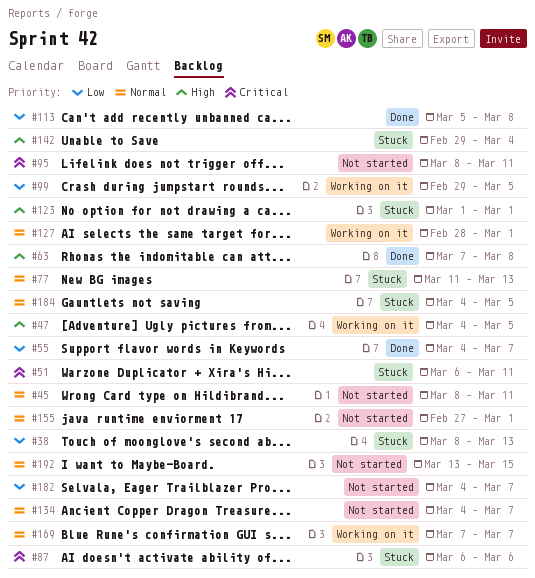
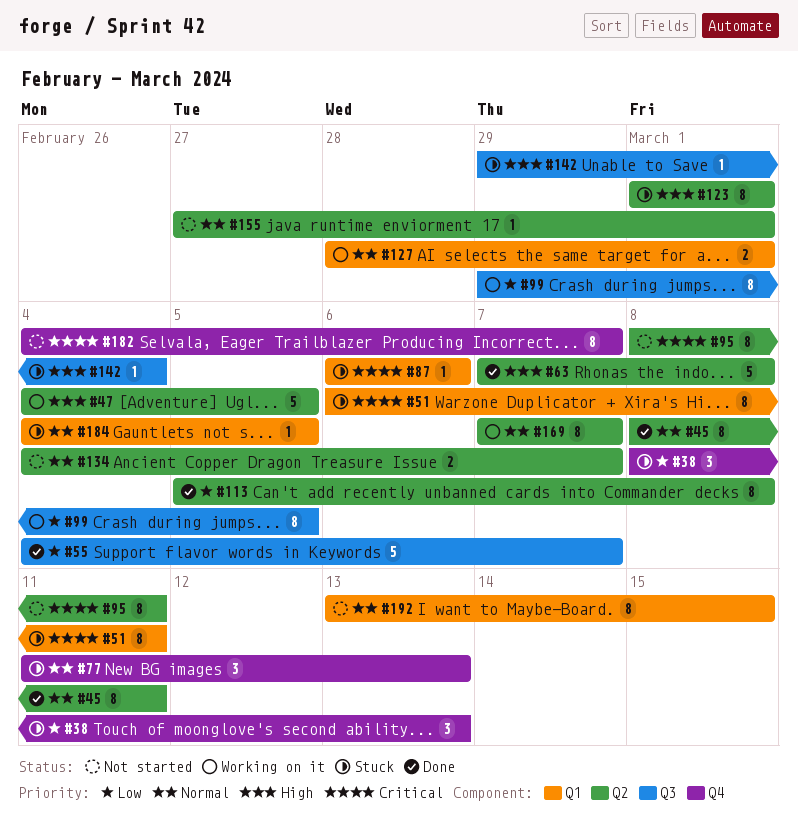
#45, status: Not started -> Done
#182, priority: Low -> Critical

